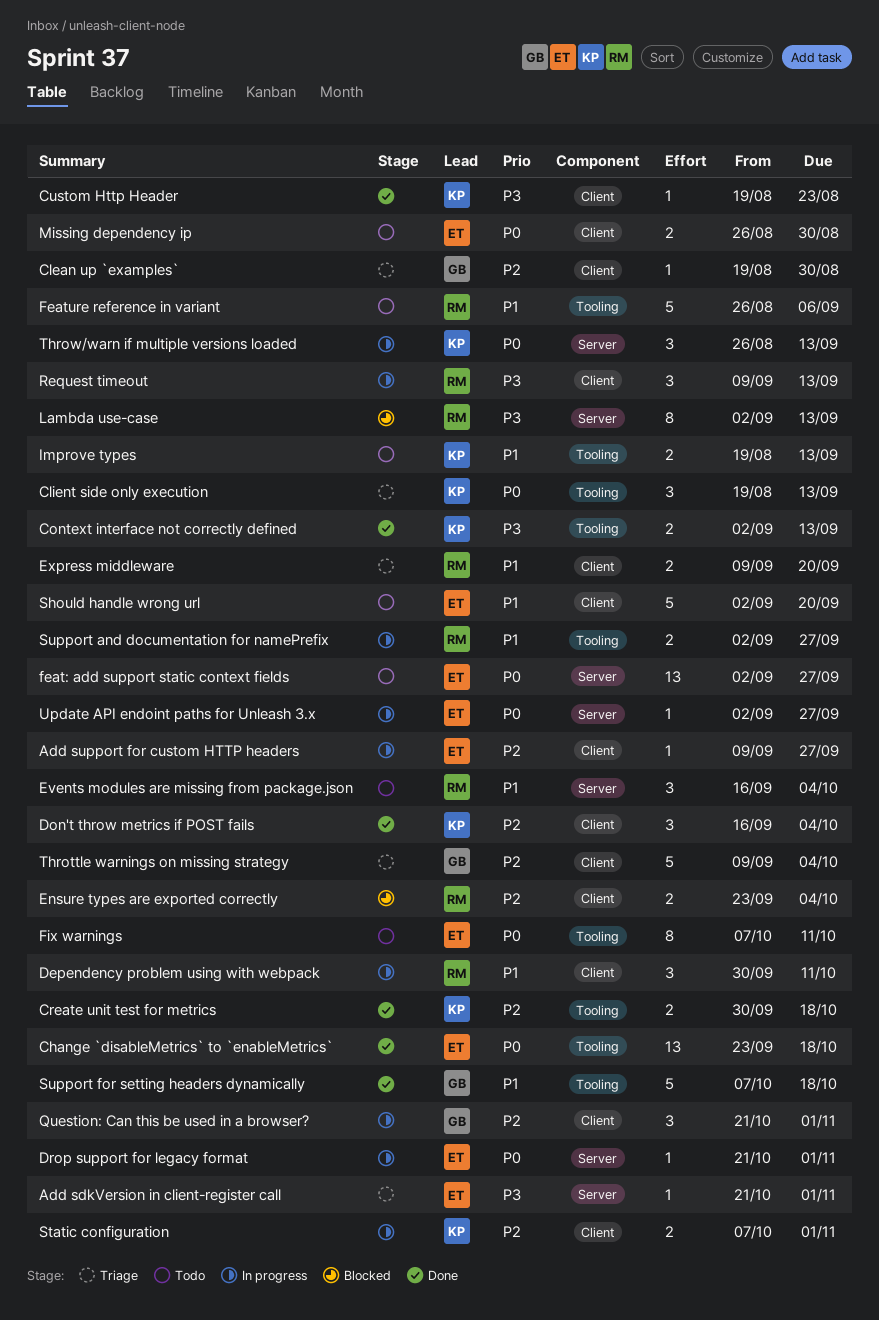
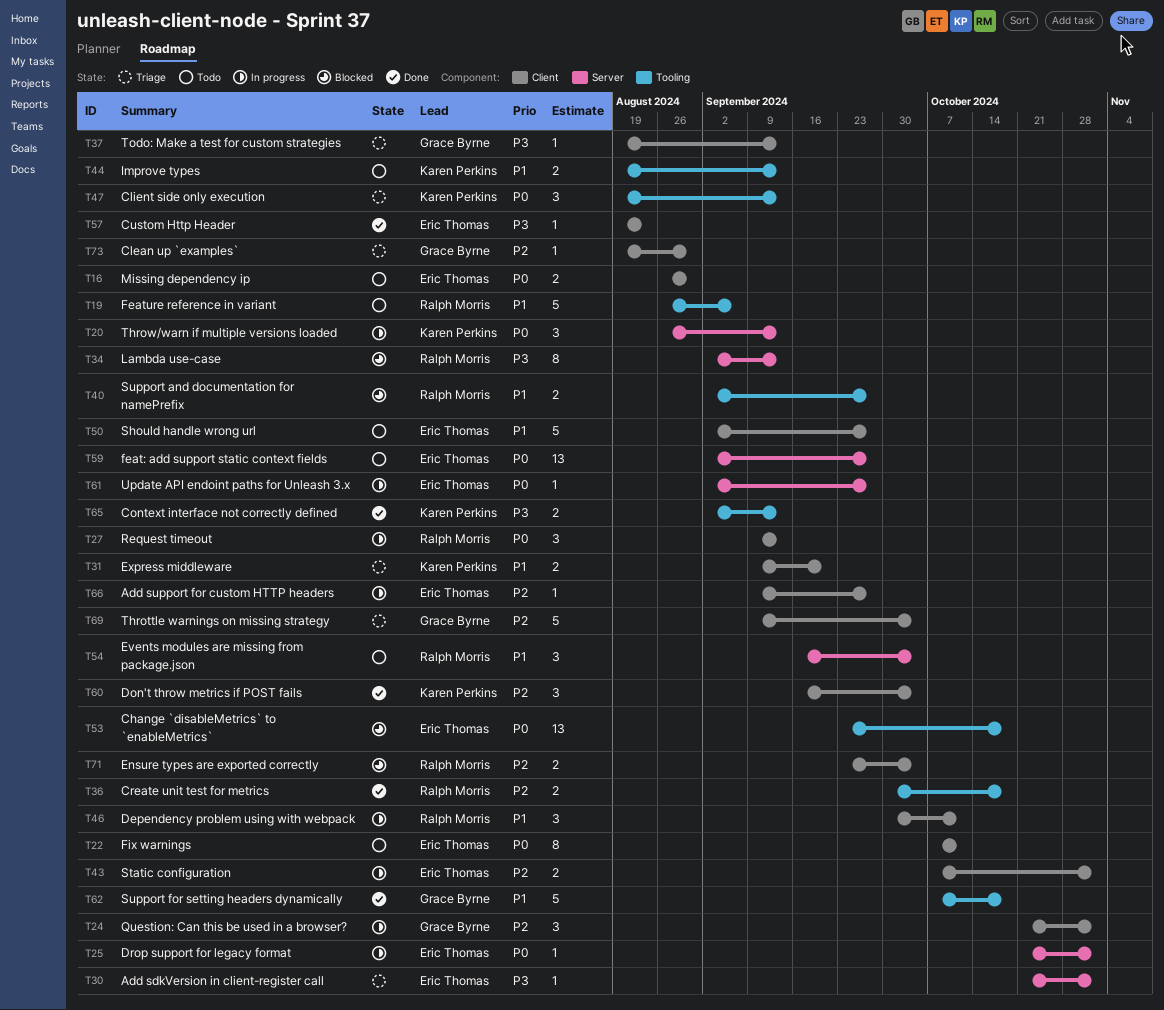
Change `disableMetrics` to `enableMetrics`, status: Done -> Blocked
Create unit test for metrics, owner: Karen Perkins -> Ralph Morris
Custom Http Header, owner: Karen Perkins -> Eric Thomas
Express middleware, owner: Ralph Morris -> Karen Perkins
Fix warnings, label: Tooling -> Client
Request timeout, priority: P3 -> P0
Should handle wrong url, due: Sep 20 -> Sep 27
Static configuration, owner: Karen Perkins -> Eric Thomas
Support and documentation for namePrefix, status: In progress -> Blocked
Todo: Make a test for custom strategies: none -> present

